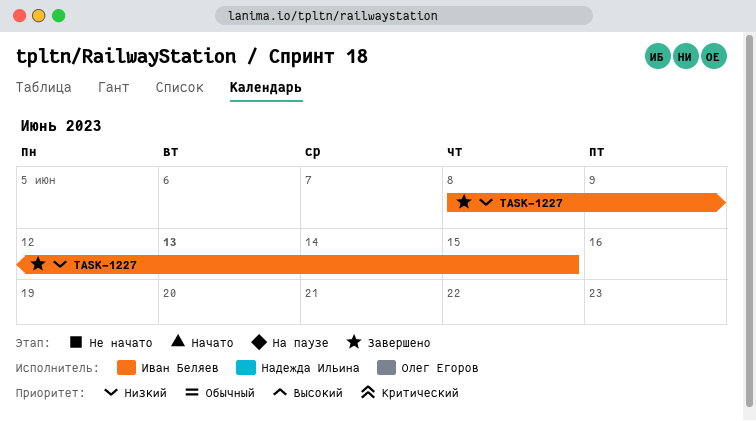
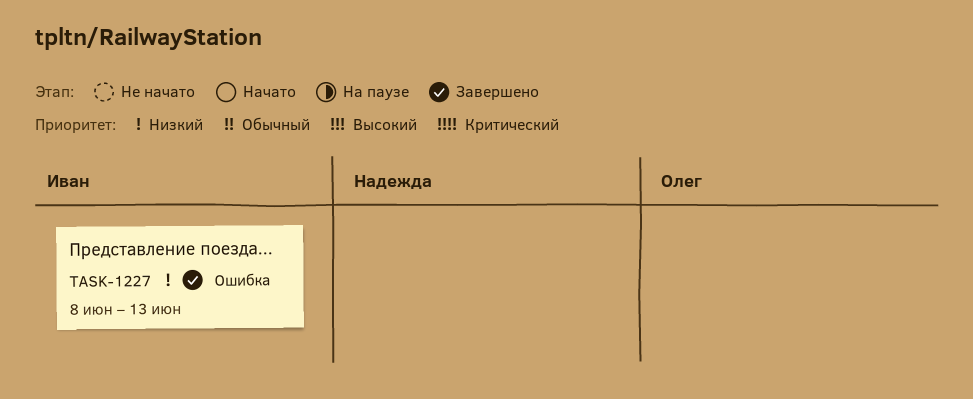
TASK-1227, due: Jun 15 -> Jun 13

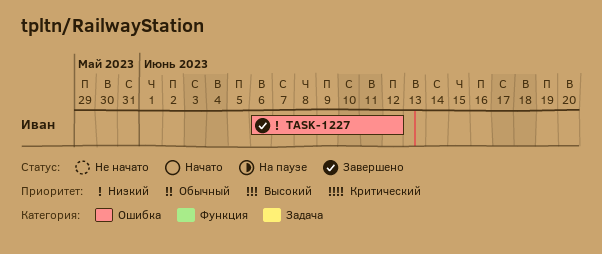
TASK-1227, start: Jun 8 -> Jun 6
TASK-1227, due: Jun 13 -> Jun 12

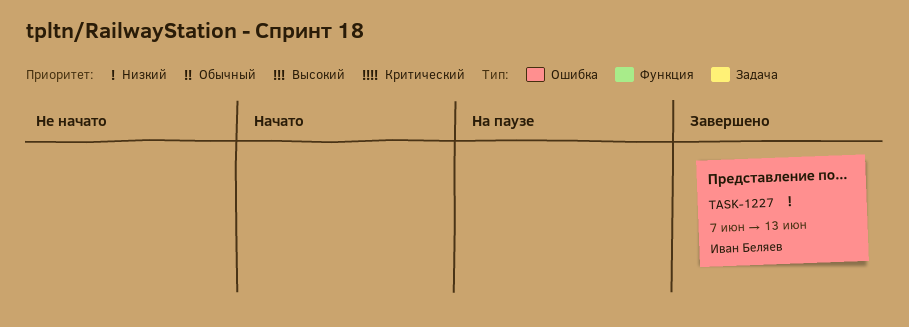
TASK-1227, start: Jun 6 -> Jun 7
TASK-1227, due: Jun 12 -> Jun 13

